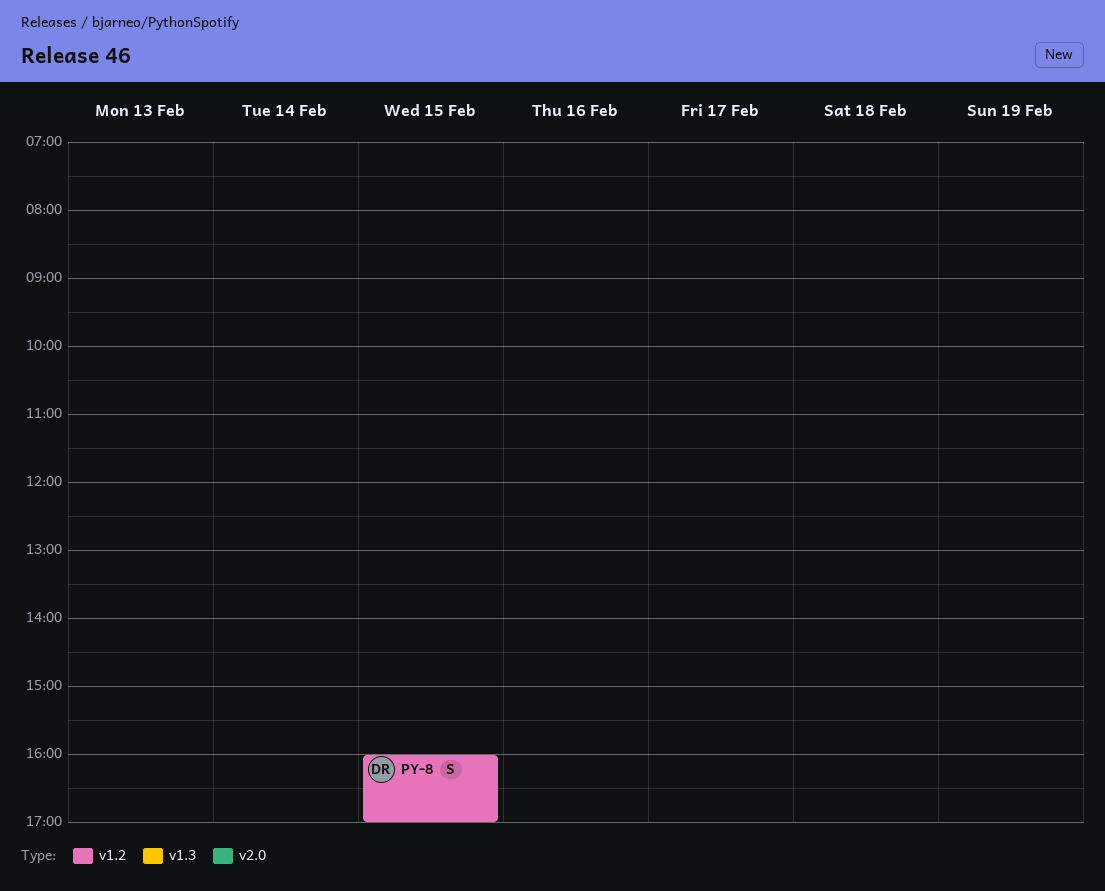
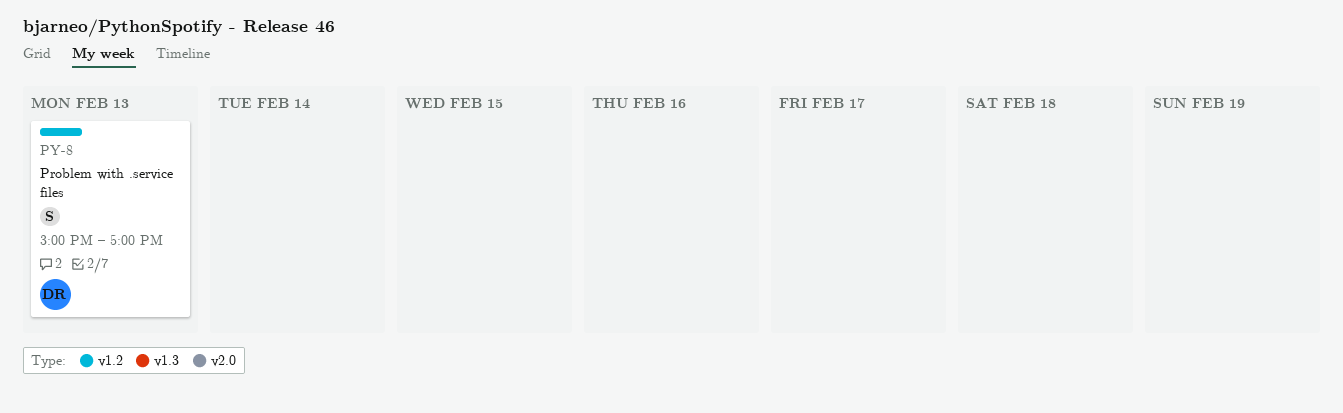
PY-8, day: Feb 15 -> Feb 13
PY-8, begins: 16:00 -> 15:00

